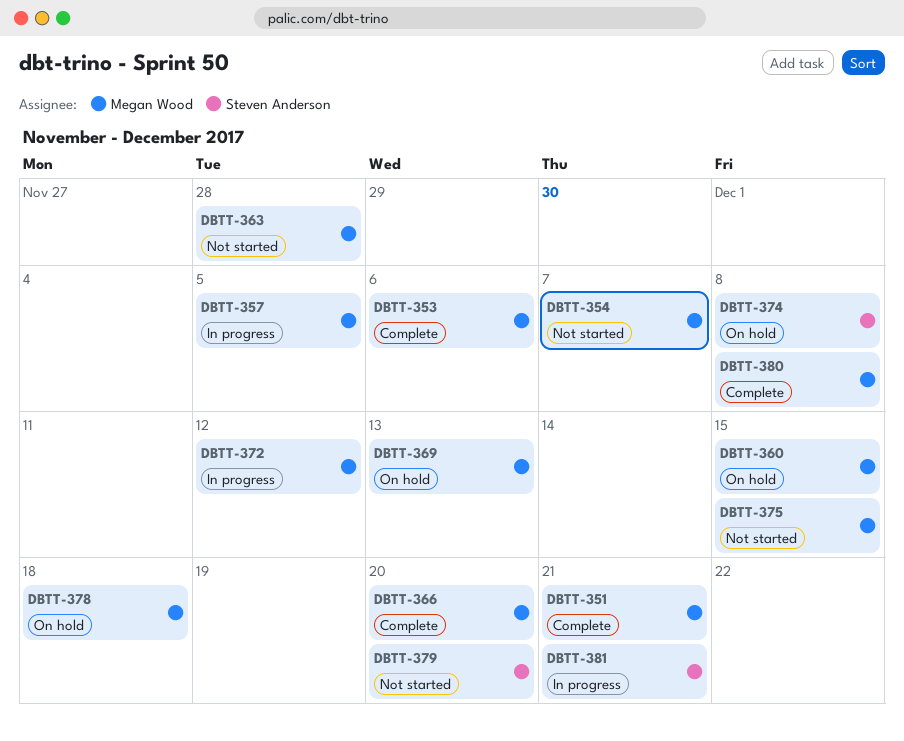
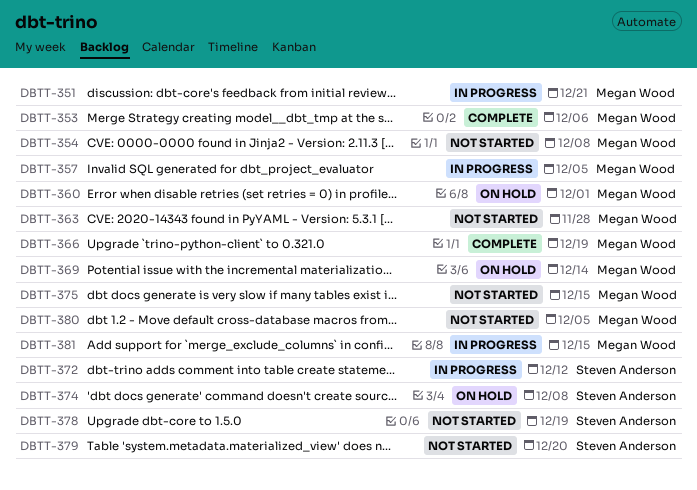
DBTT-351, status: Complete -> In progress
DBTT-354, due: Dec 7 -> Dec 8
DBTT-360, due: Dec 15 -> Dec 1
DBTT-366, due: Dec 20 -> Dec 19
DBTT-369, due: Dec 13 -> Dec 14
DBTT-372, owner: Megan Wood -> Steven Anderson
DBTT-378, status: On hold -> Not started
DBTT-378, owner: Megan Wood -> Steven Anderson
DBTT-378, due: Dec 18 -> Dec 19
DBTT-380, status: Complete -> Not started
DBTT-380, due: Dec 8 -> Dec 5
DBTT-381, owner: Steven Anderson -> Megan Wood
DBTT-381, due: Dec 21 -> Dec 15

